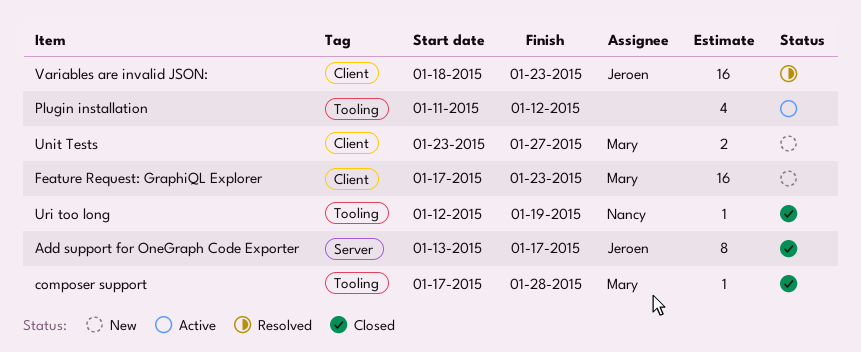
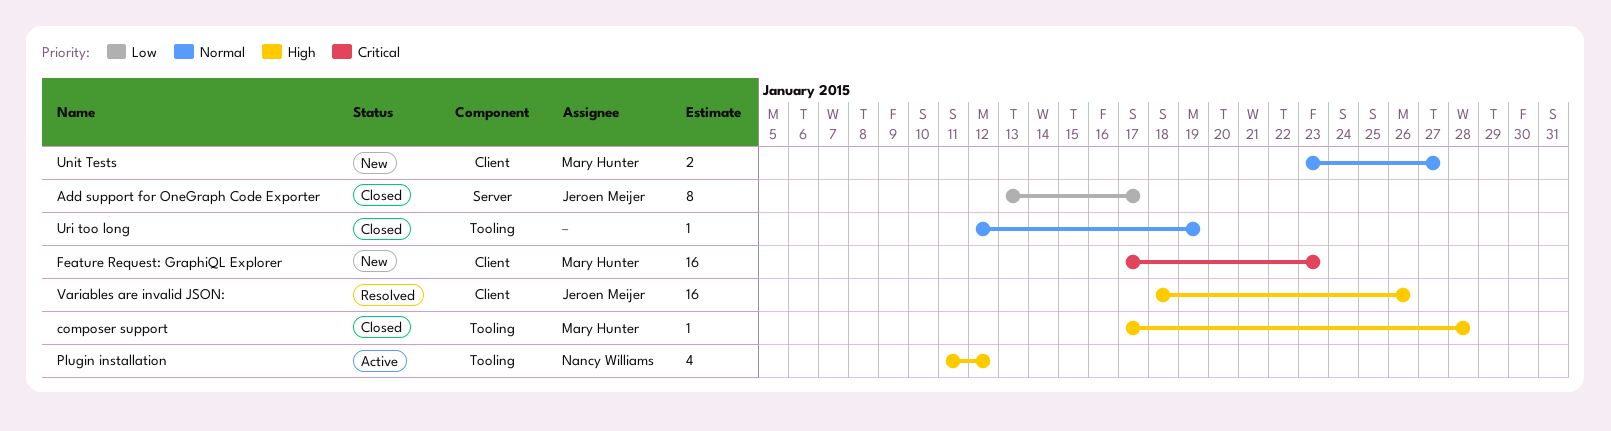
Plugin installation, owner: none -> Nancy Williams
Uri too long, owner: Nancy Williams -> none
Variables are invalid JSON:, due: Jan 23 -> Jan 26

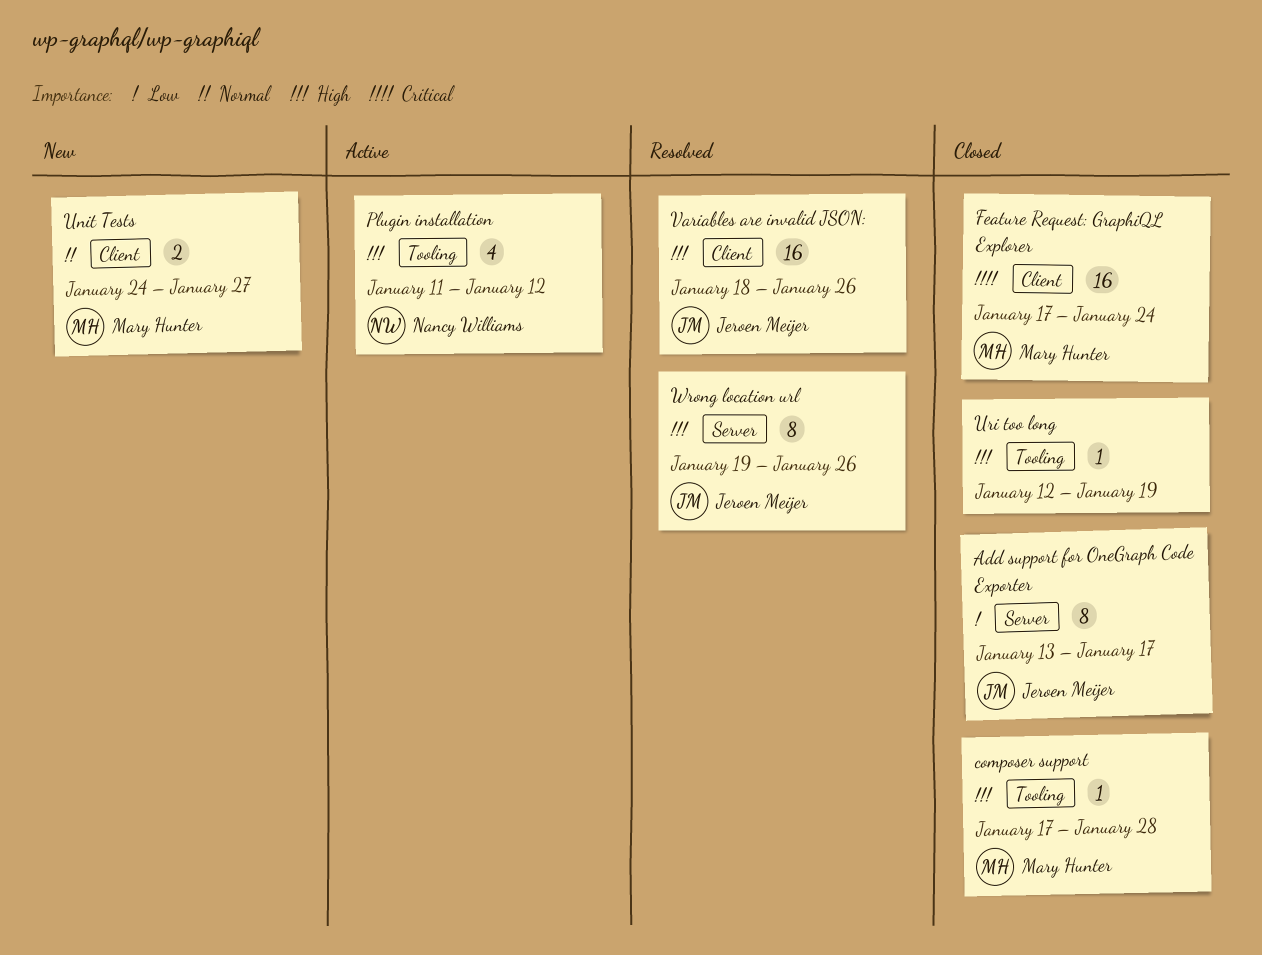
Feature Request: GraphiQL Explorer, status: New -> Closed
Feature Request: GraphiQL Explorer, due: Jan 23 -> Jan 24
Unit Tests, start: Jan 23 -> Jan 24
Uri too long, priority: Normal -> High
Wrong location url: none -> present

